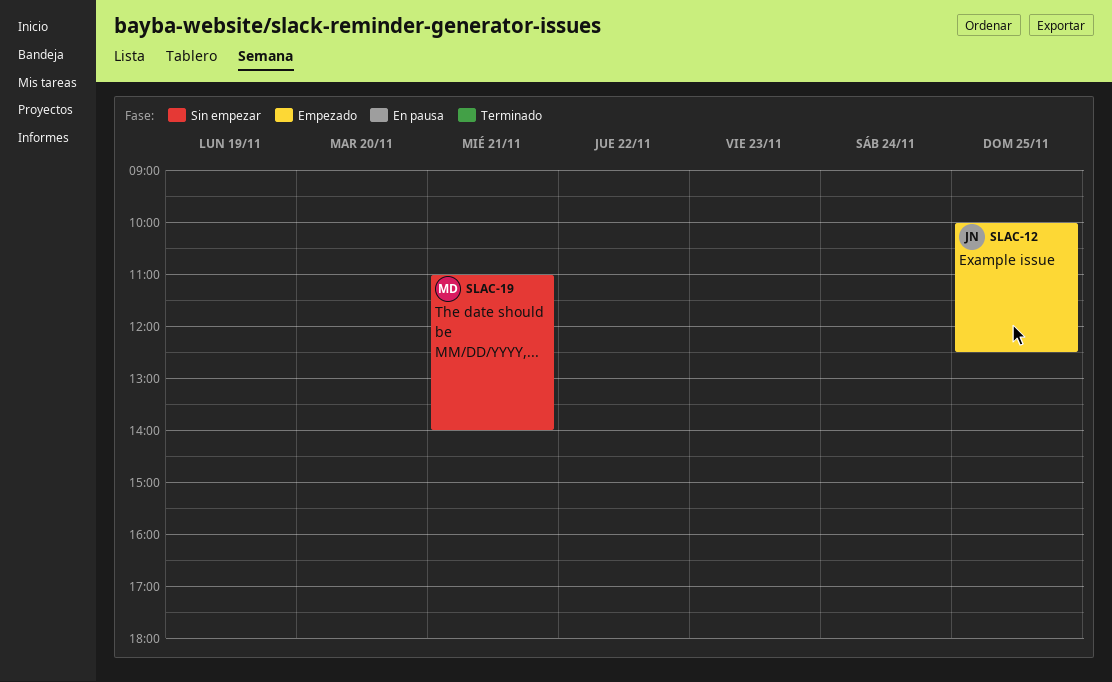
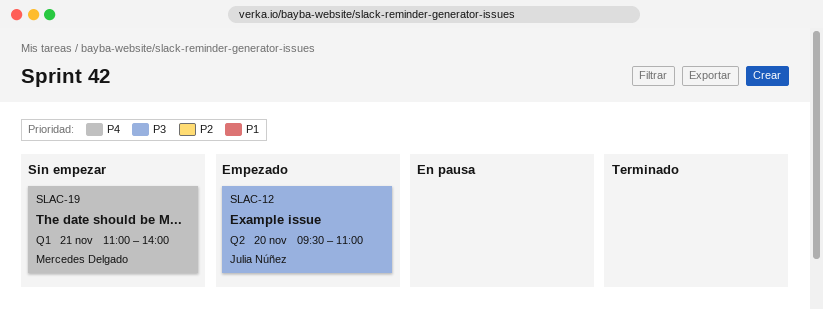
SLAC-12, day: Nov 25 -> Nov 20
SLAC-12, begins: 10:00 -> 09:30
SLAC-12, ends: 12:30 -> 11:00

